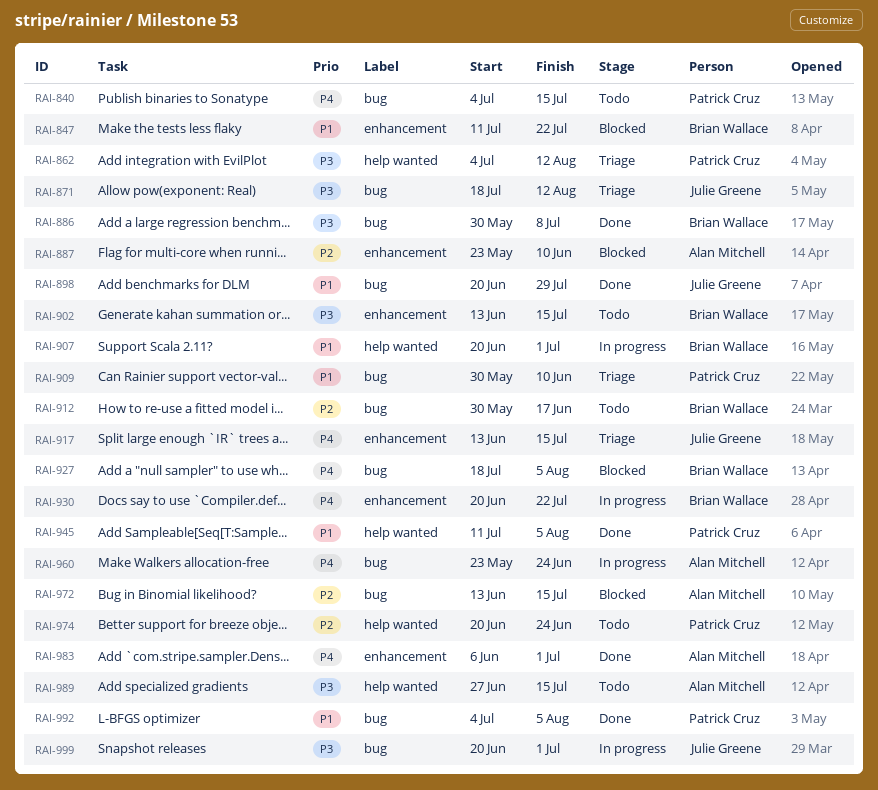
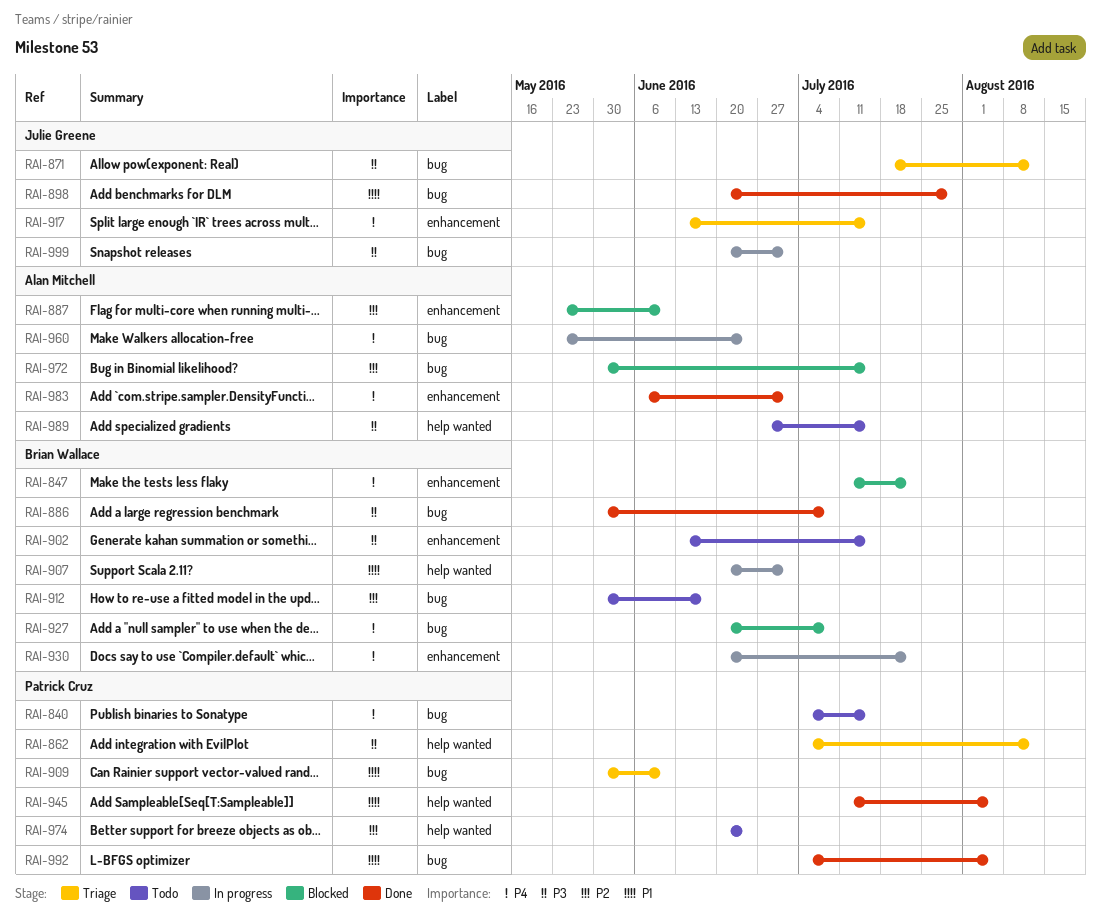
RAI-847, priority: P1 -> P4
RAI-927, start: Jul 18 -> Jun 20
RAI-927, due: Aug 5 -> Jul 8
RAI-972, start: Jun 13 -> May 30

